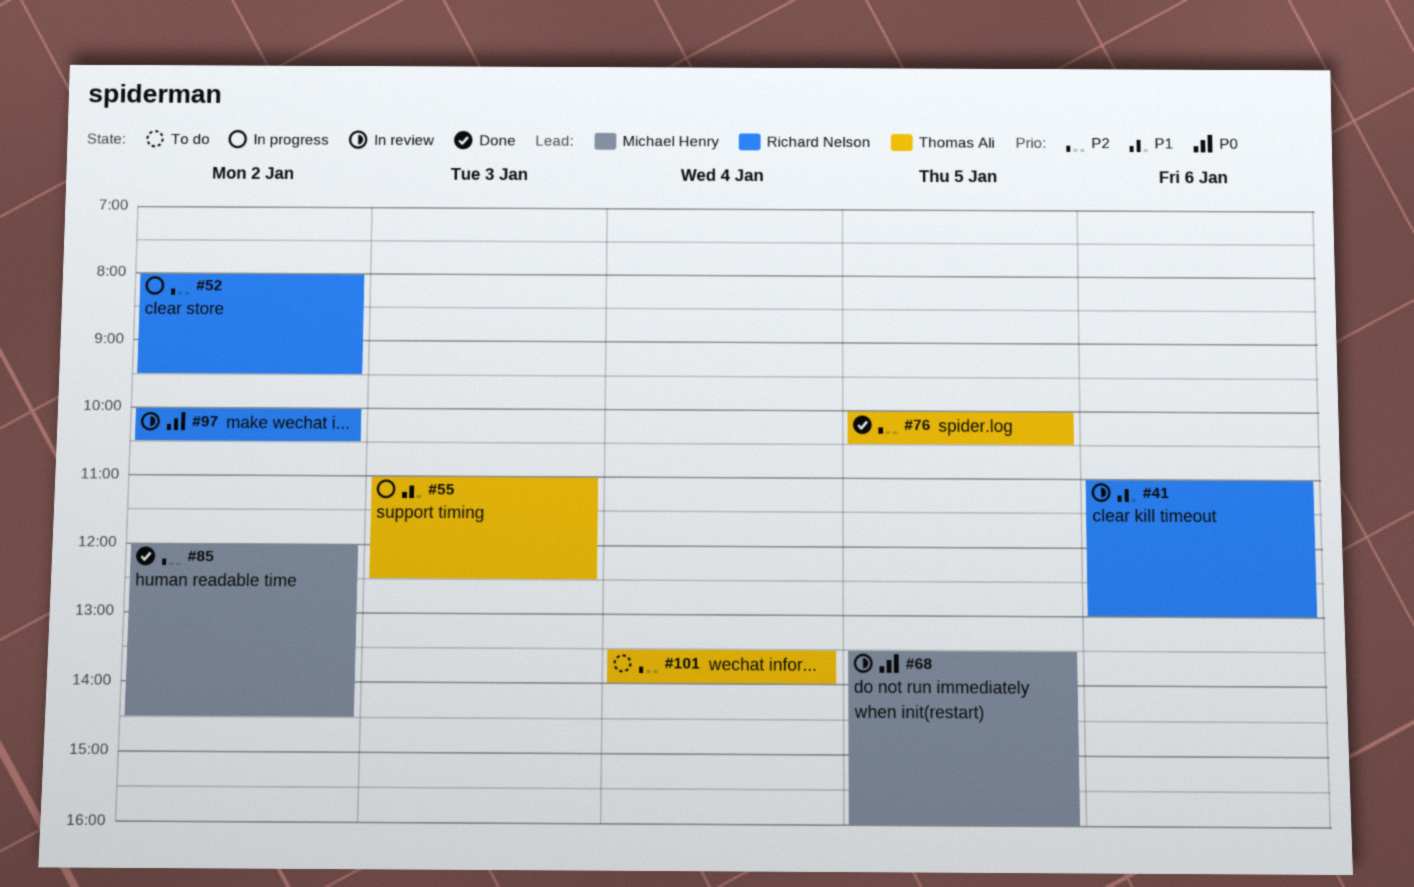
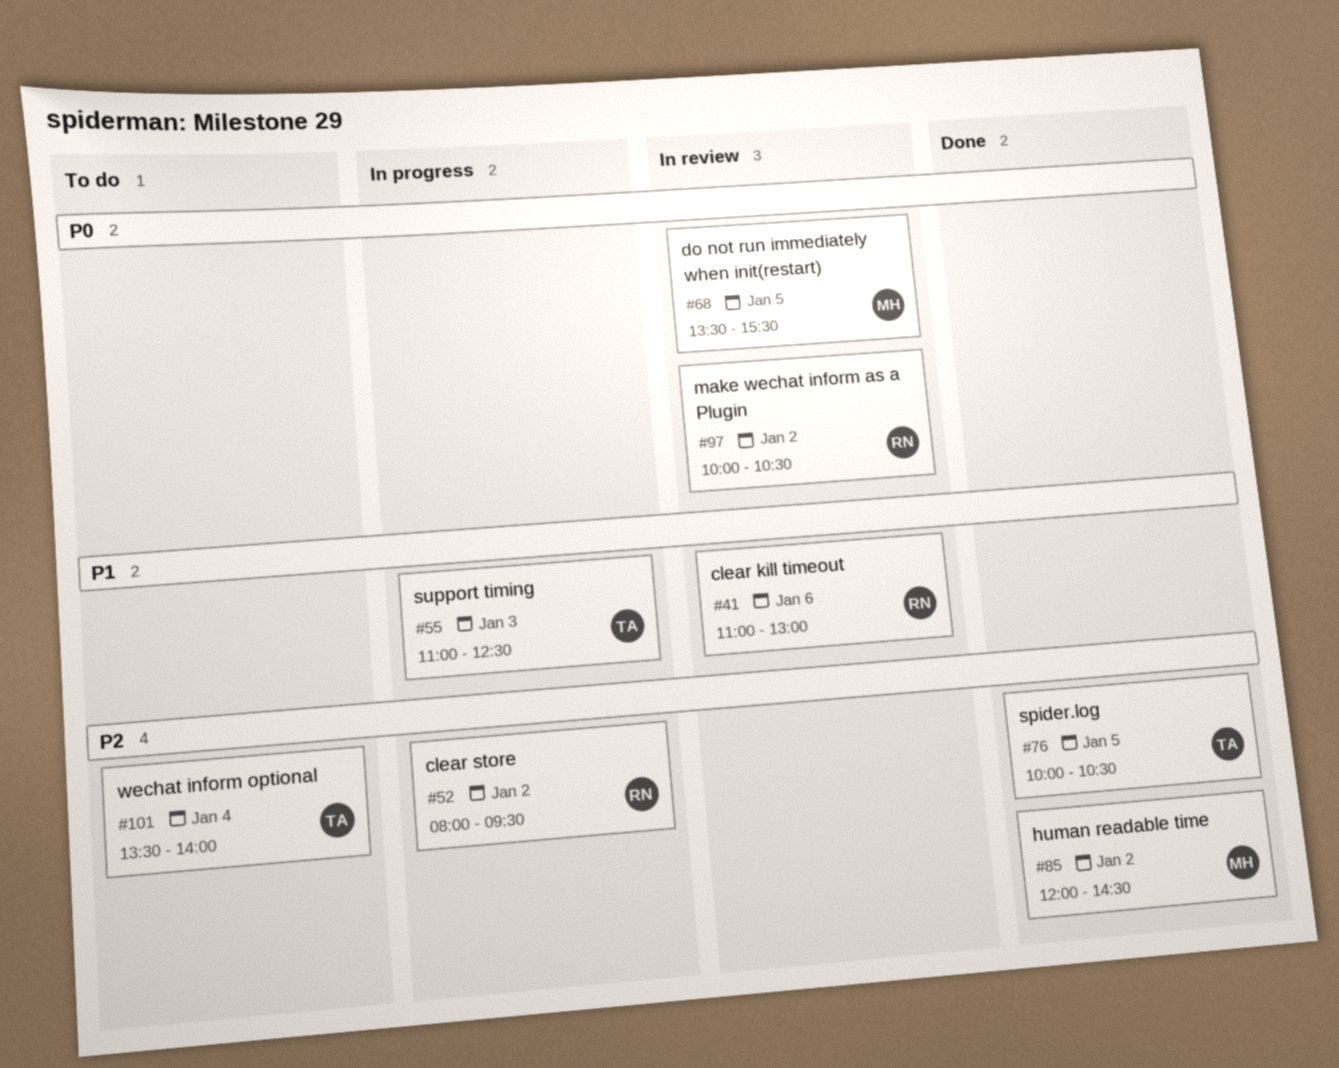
#68, ends: 16:00 -> 15:30

